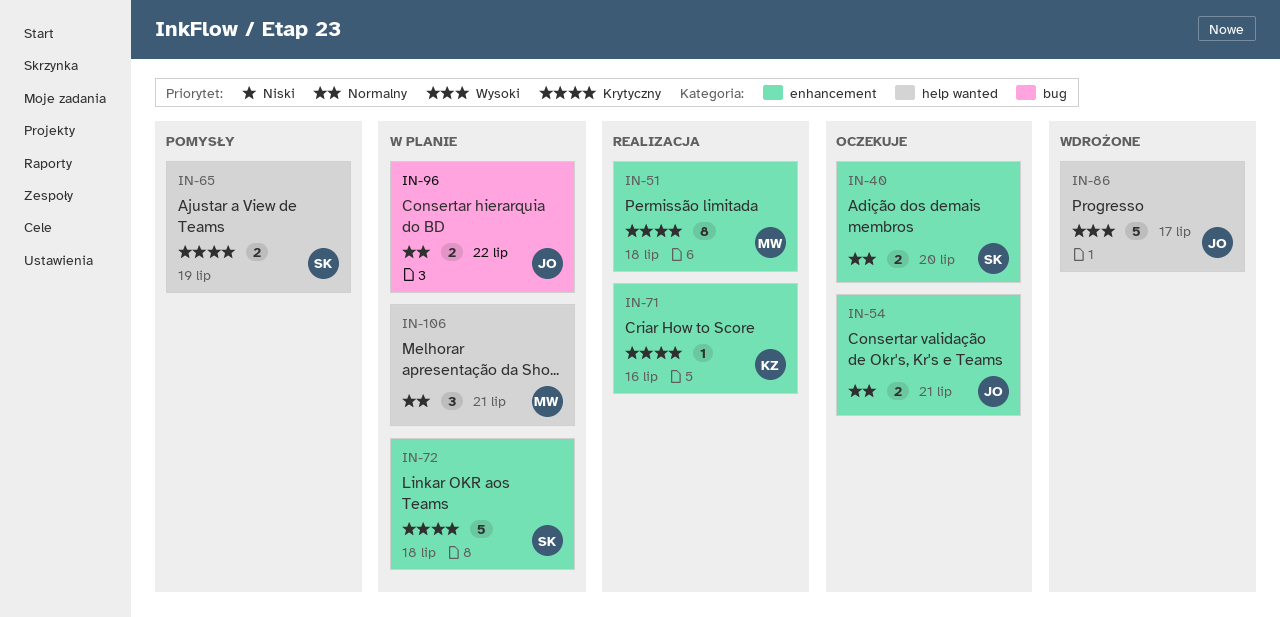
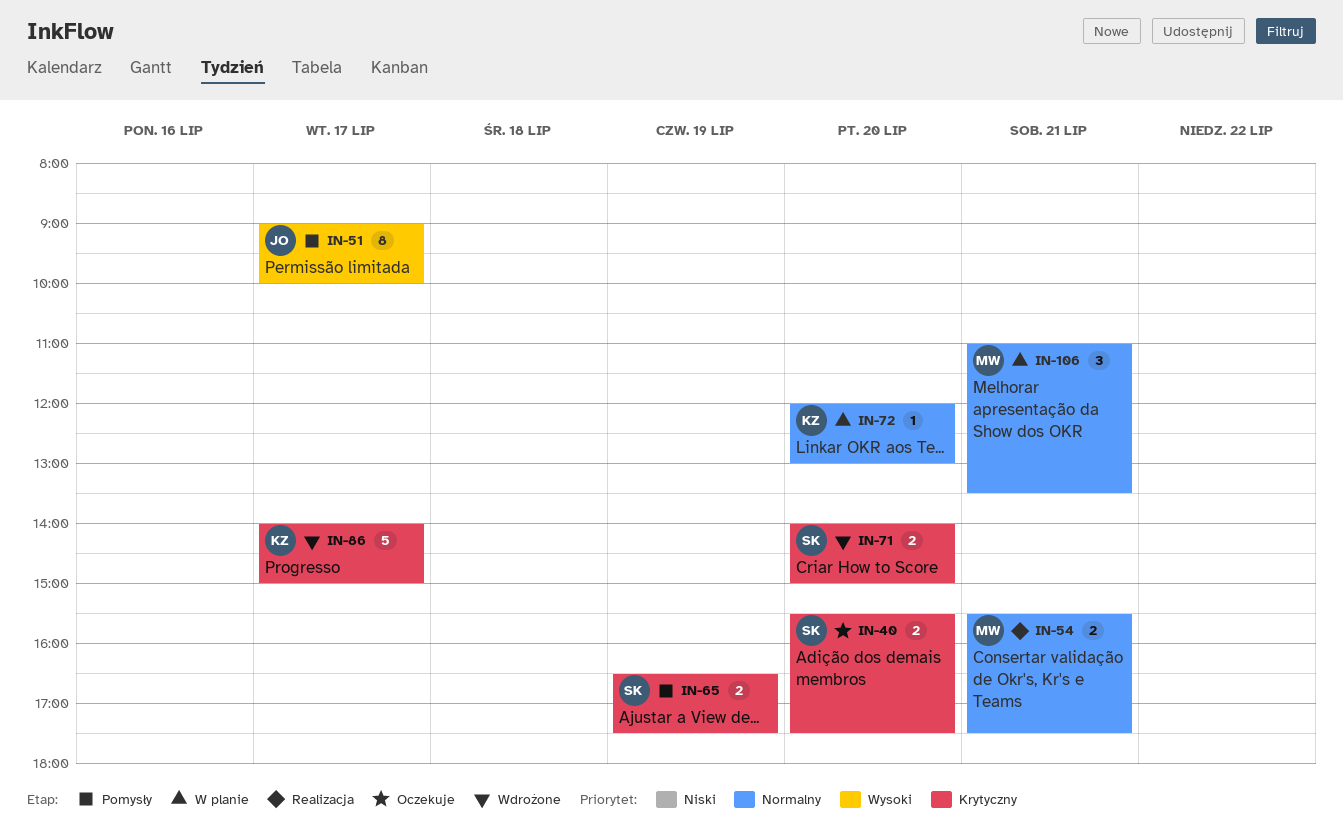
IN-40, priority: Normalny -> Krytyczny
IN-51, status: Realizacja -> Pomysły
IN-51, owner: MW -> JO
IN-51, priority: Krytyczny -> Wysoki
IN-51, day: Jul 18 -> Jul 17
IN-54, status: Oczekuje -> Realizacja
IN-54, owner: JO -> MW
IN-71, status: Realizacja -> Wdrożone
IN-71, owner: KZ -> SK
IN-71, estimate: 1 -> 2
IN-71, day: Jul 16 -> Jul 20
IN-72, owner: SK -> KZ
IN-72, priority: Krytyczny -> Normalny
IN-72, estimate: 5 -> 1
IN-72, day: Jul 18 -> Jul 20
IN-86, owner: JO -> KZ
IN-86, priority: Wysoki -> Krytyczny
IN-96: present -> none

